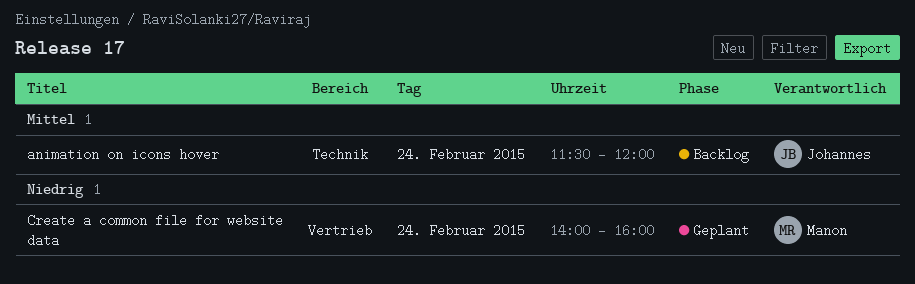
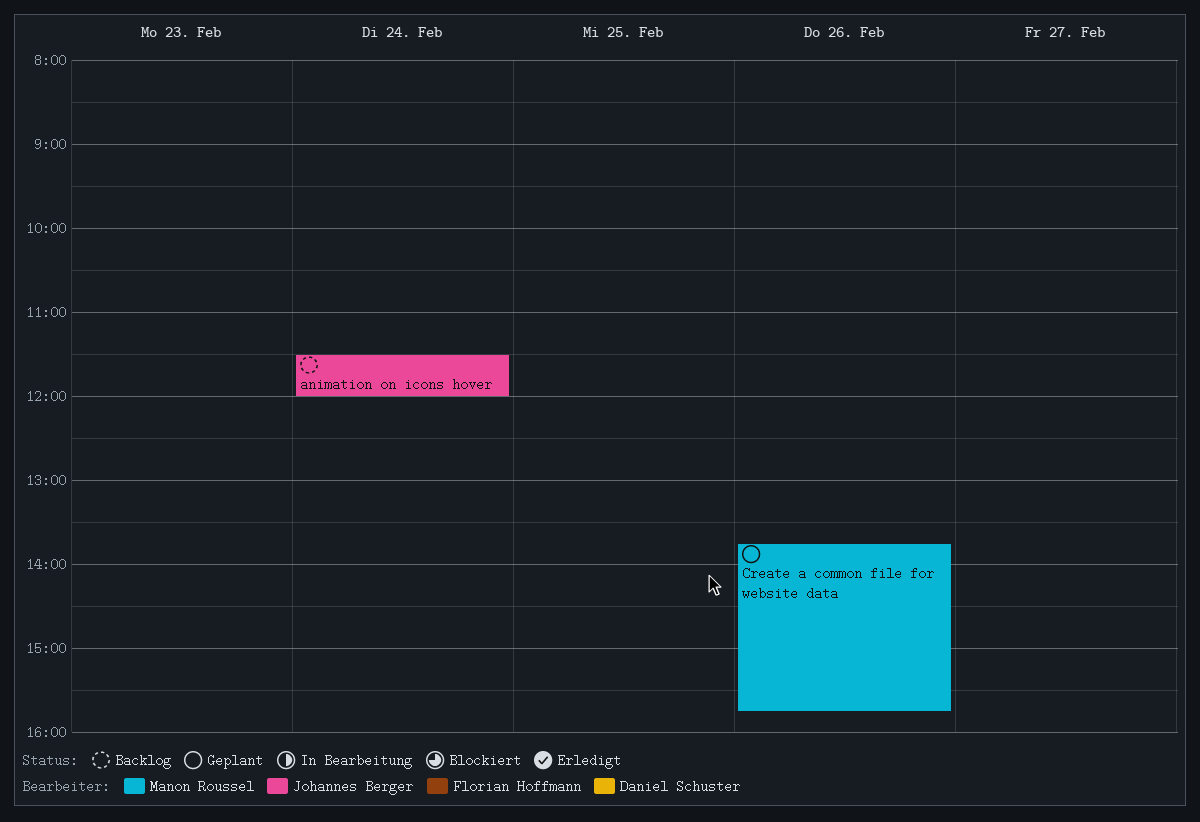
Create a common file for website data, day: Feb 24 -> Feb 26
Create a common file for website data, begins: 14:00 -> 13:45
Create a common file for website data, ends: 16:00 -> 15:45

